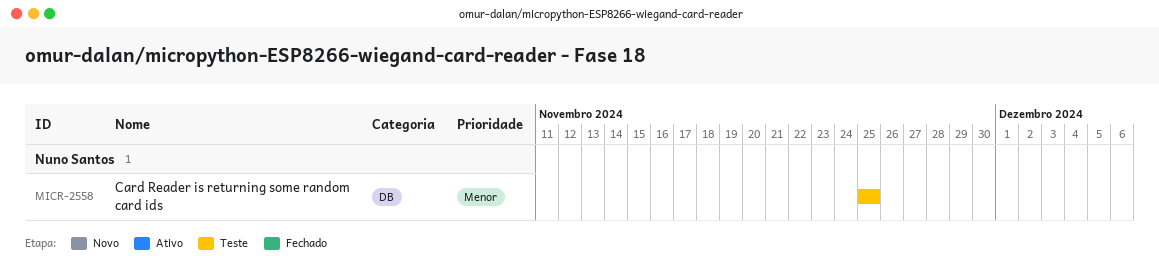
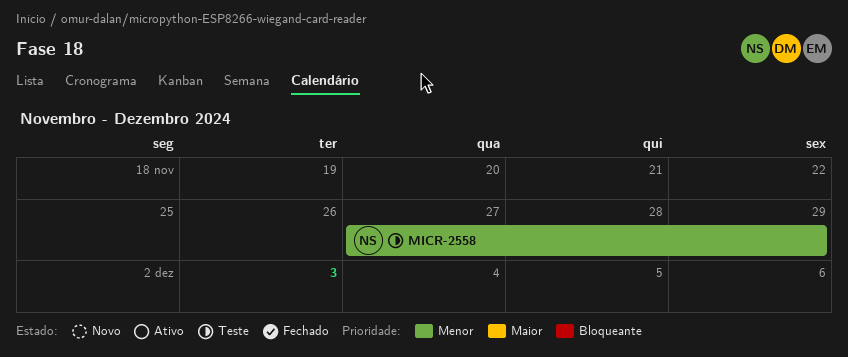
MICR-2558, start: Nov 25 -> Nov 27
MICR-2558, due: Nov 25 -> Nov 29

